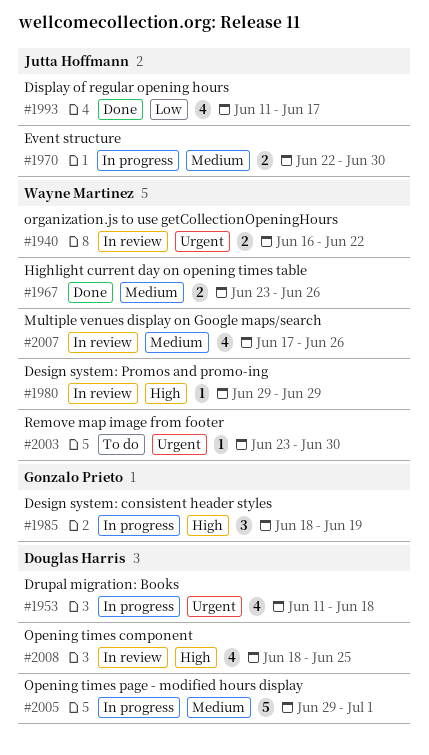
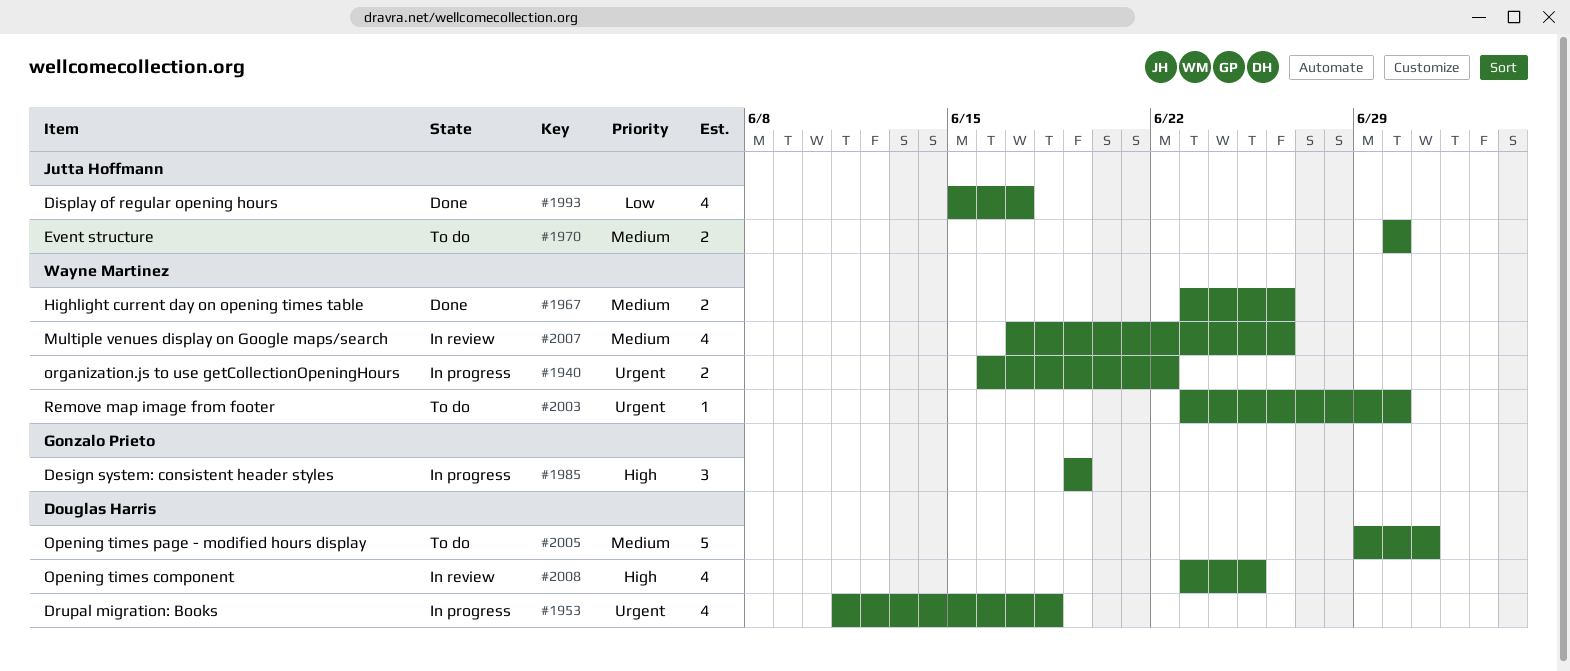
#1940, status: In review -> In progress
#1970, status: In progress -> To do
#1970, start: Jun 22 -> Jun 30
#1980: present -> none
#1985, start: Jun 18 -> Jun 19
#1993, start: Jun 11 -> Jun 15
#2005, status: In progress -> To do
#2008, start: Jun 18 -> Jun 23

